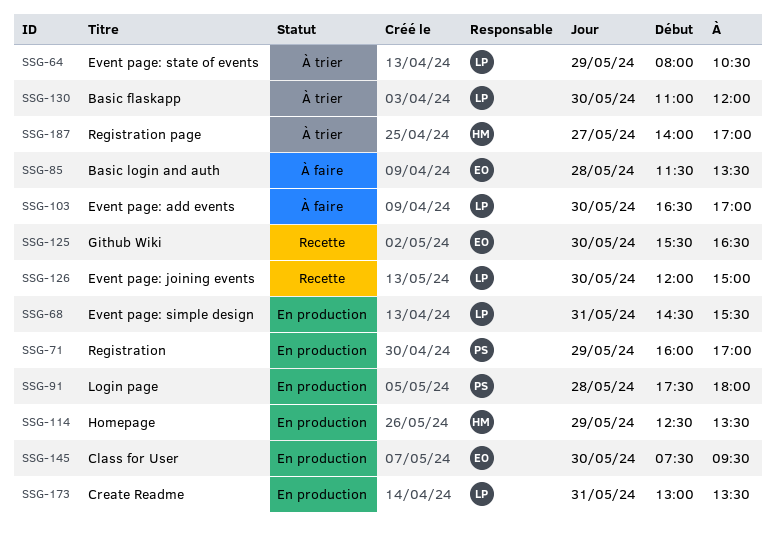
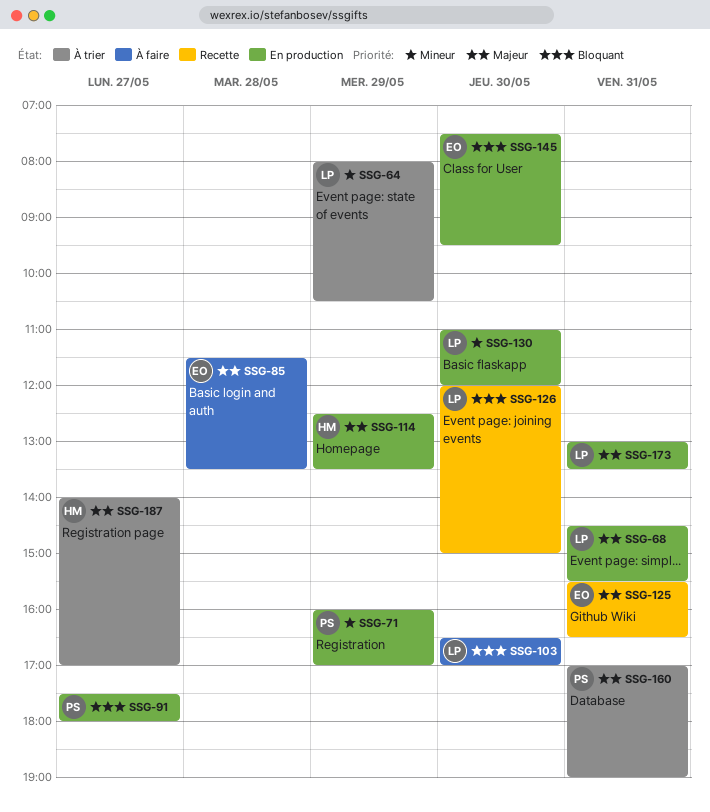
SSG-91, day: May 28 -> May 27
SSG-125, day: May 30 -> May 31
SSG-130, status: À trier -> En production
SSG-160: none -> present

